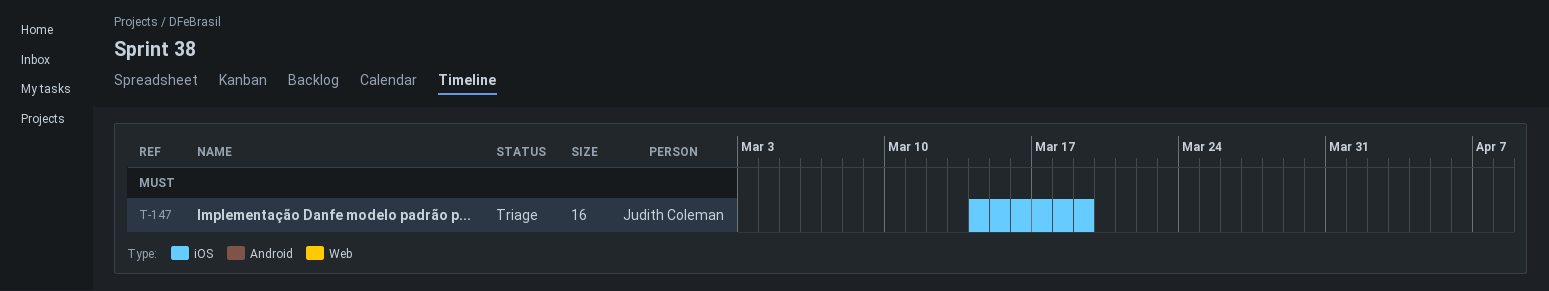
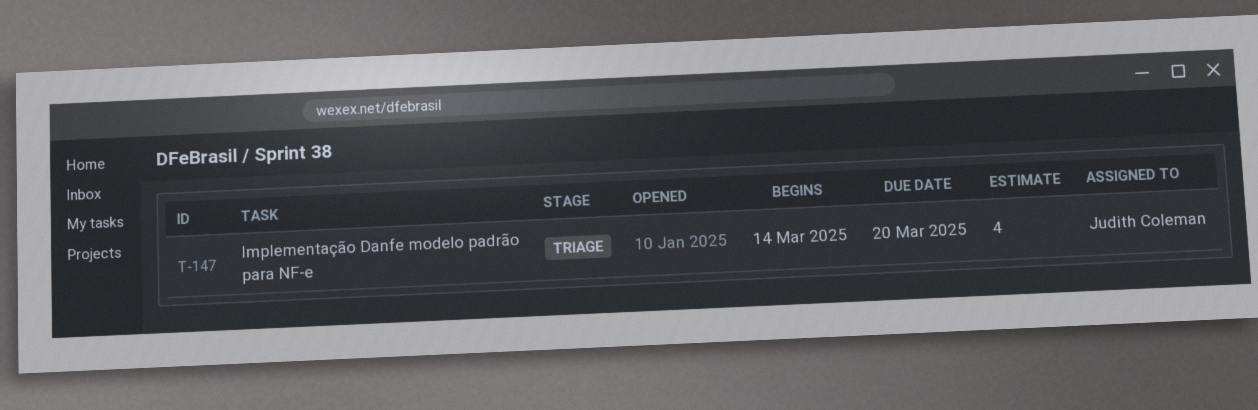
T-147, estimate: 16 -> 4
T-147, due: Mar 19 -> Mar 20

